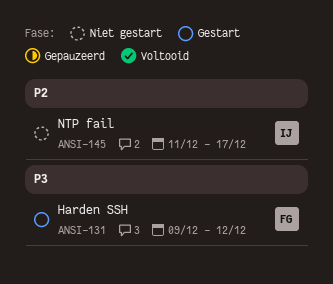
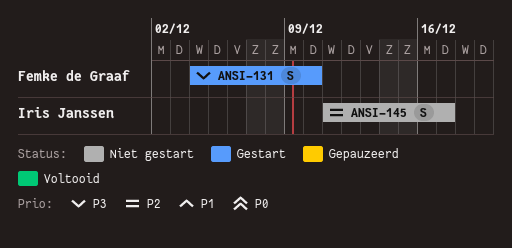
ANSI-131, start: Dec 9 -> Dec 4
ANSI-131, due: Dec 12 -> Dec 10

